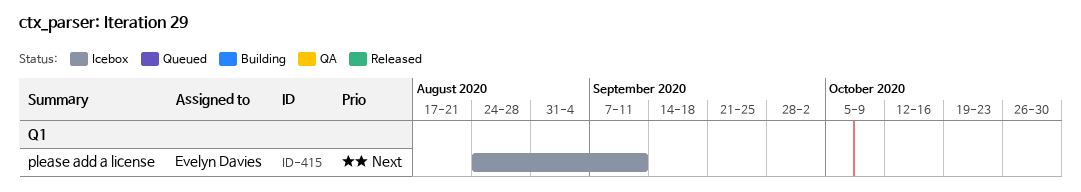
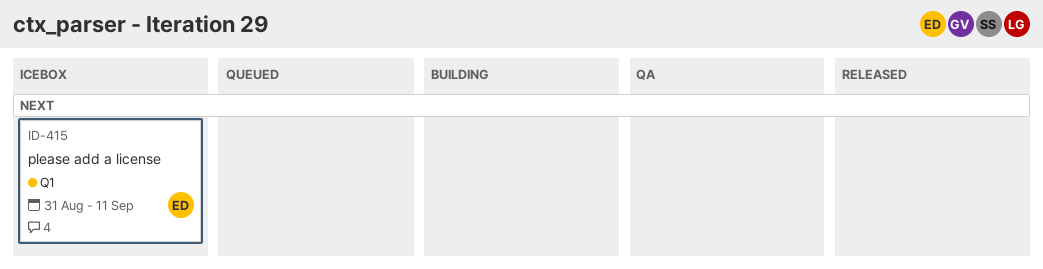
ID-415, start: Aug 24 -> Aug 31

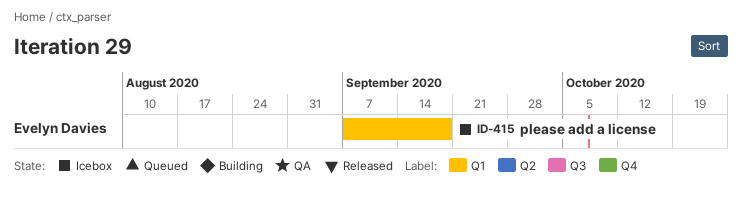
ID-415, start: Aug 31 -> Sep 7
ID-415, due: Sep 11 -> Sep 18

